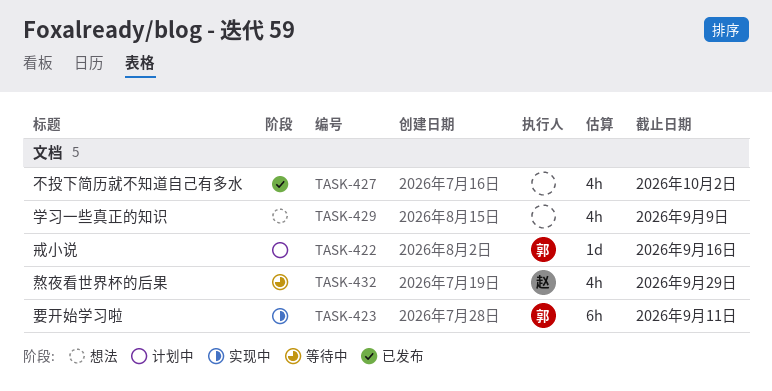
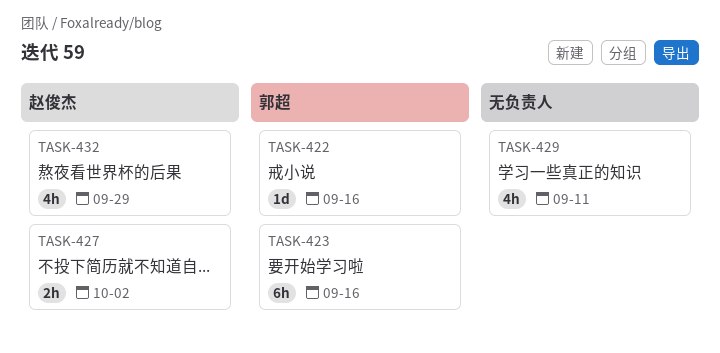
TASK-423, due: Sep 11 -> Sep 16
TASK-427, owner: none -> 赵俊杰
TASK-427, estimate: 4h -> 2h
TASK-429, due: Sep 9 -> Sep 11

